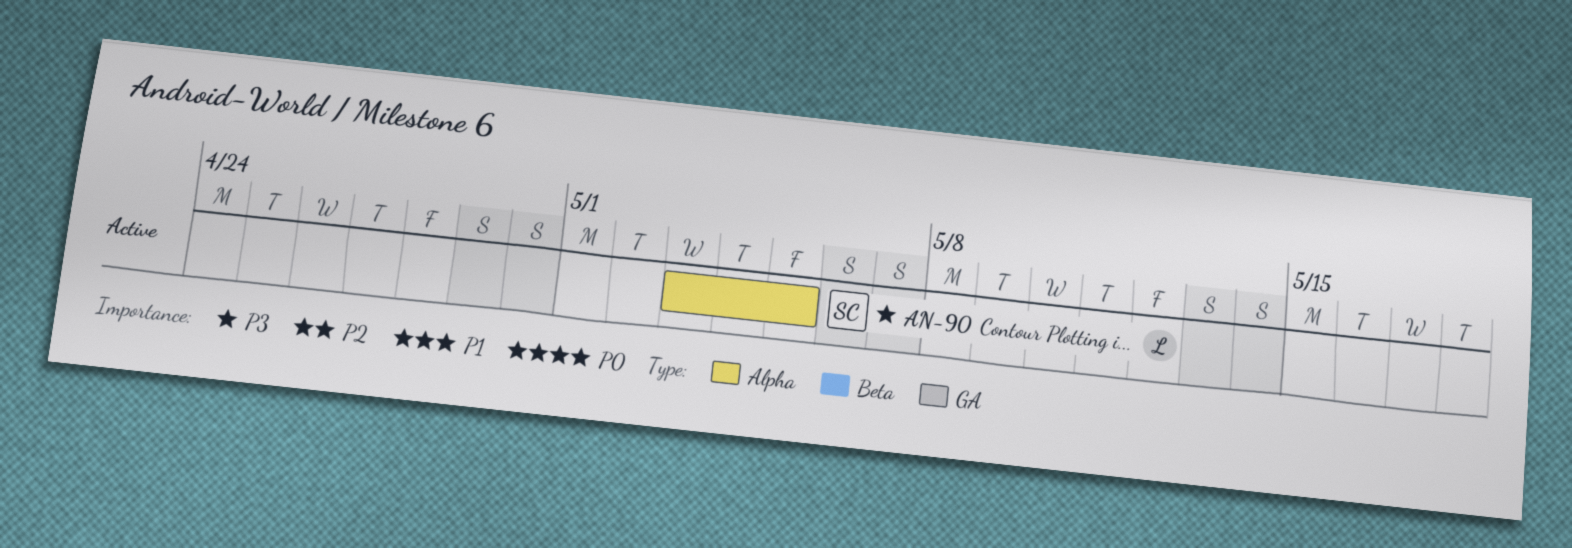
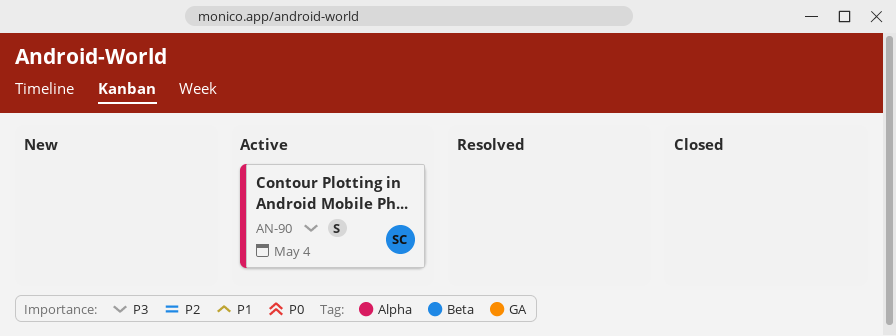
AN-90, estimate: L -> S
AN-90, due: May 5 -> May 4

